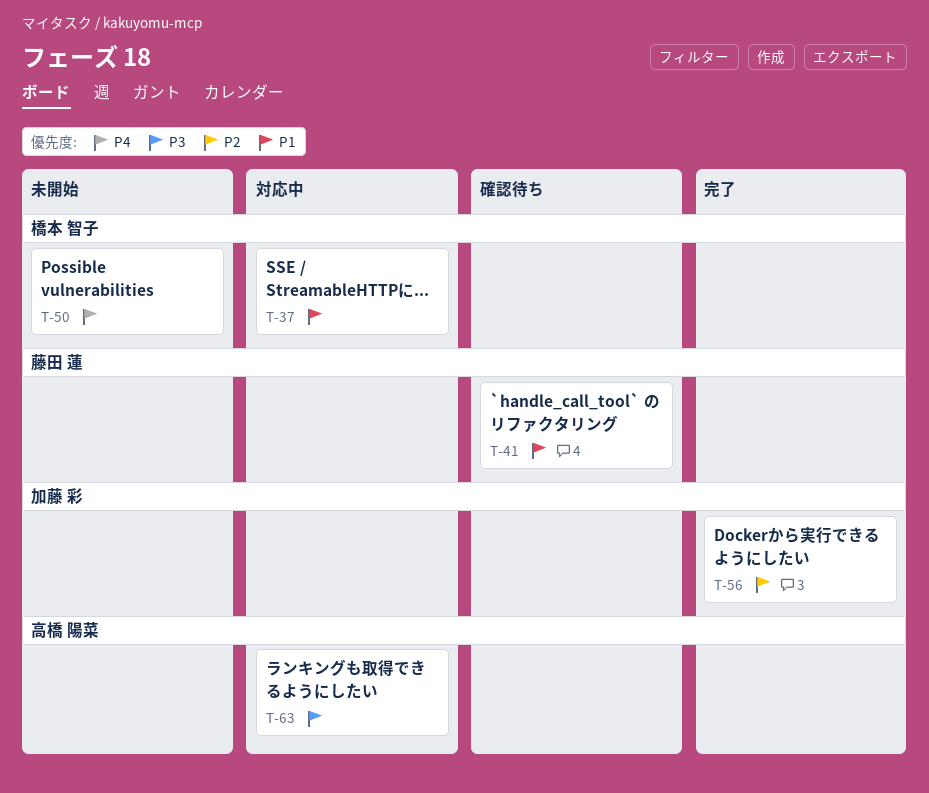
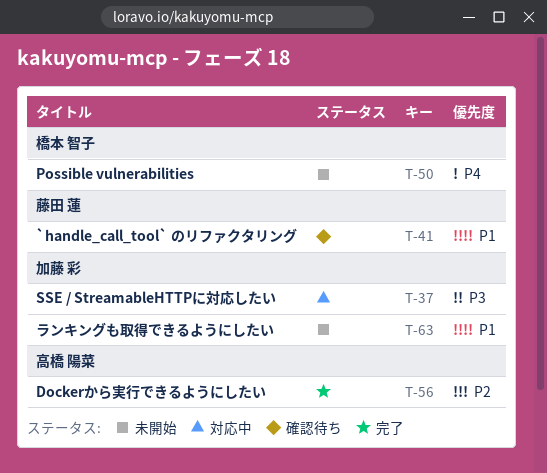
T-37, owner: 橋本 智子 -> 加藤 彩
T-37, priority: P1 -> P3
T-56, owner: 加藤 彩 -> 高橋 陽菜
T-63, status: 対応中 -> 未開始
T-63, owner: 高橋 陽菜 -> 加藤 彩
T-63, priority: P3 -> P1

